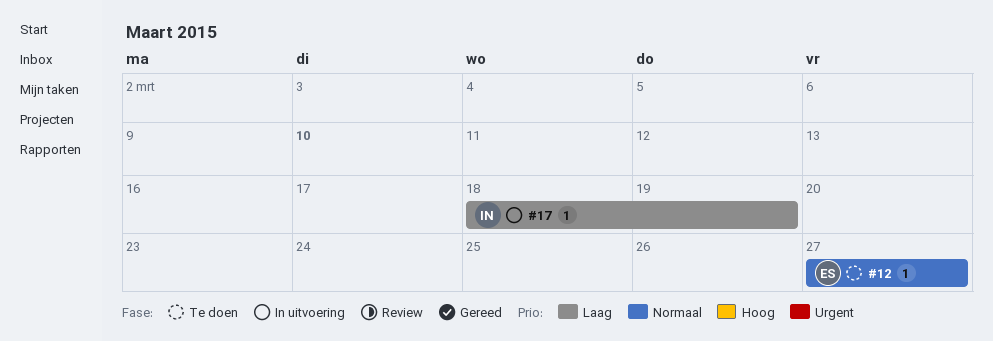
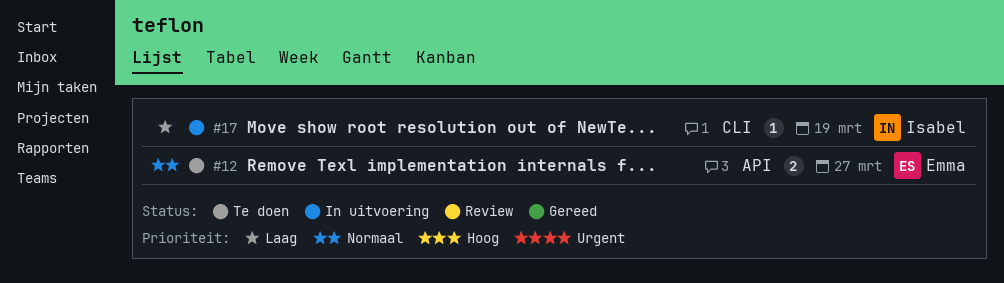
#12, estimate: 1 -> 2

